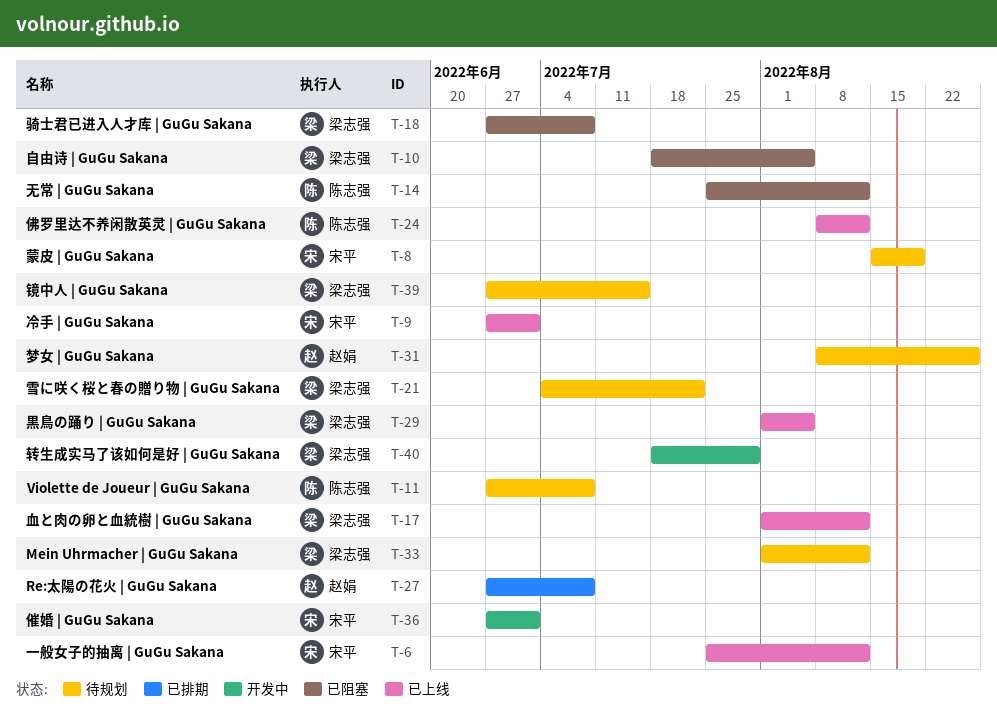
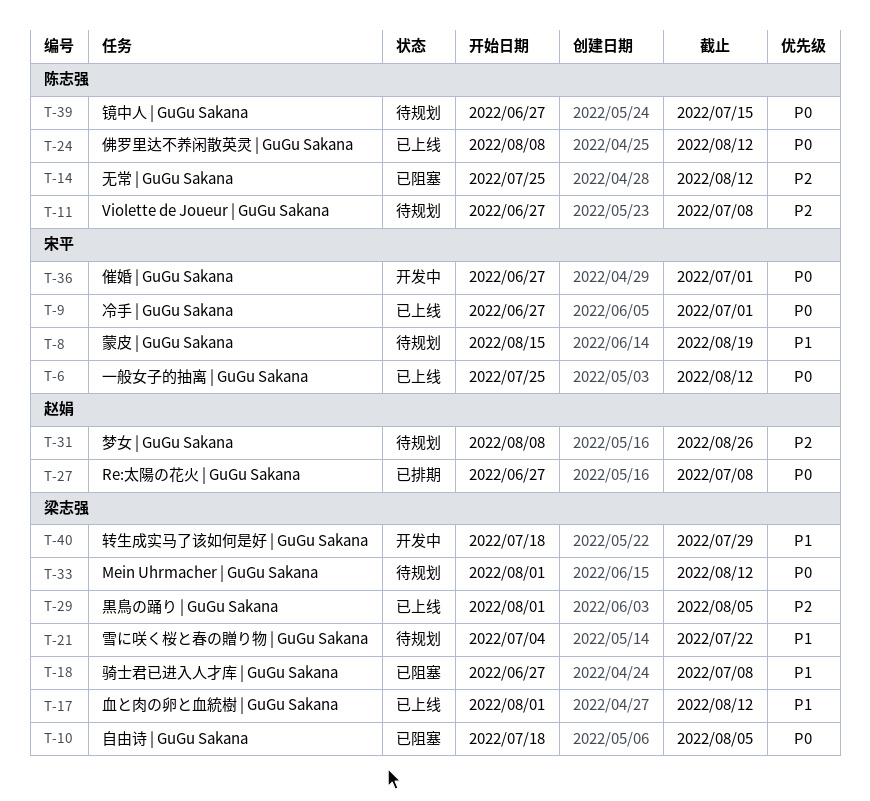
T-39, owner: 梁志强 -> 陈志强

